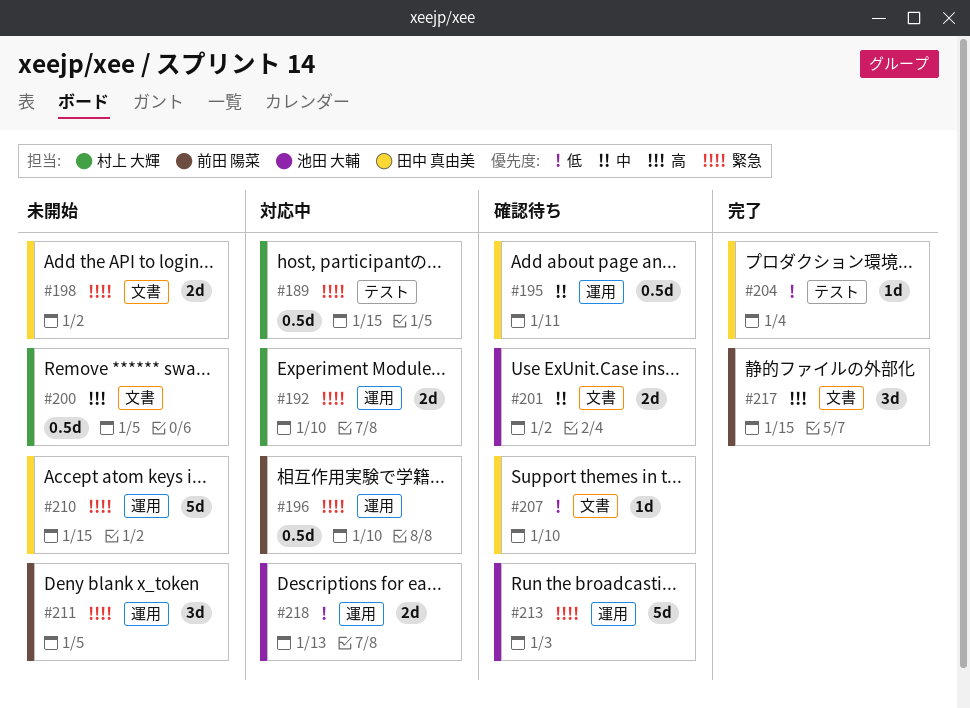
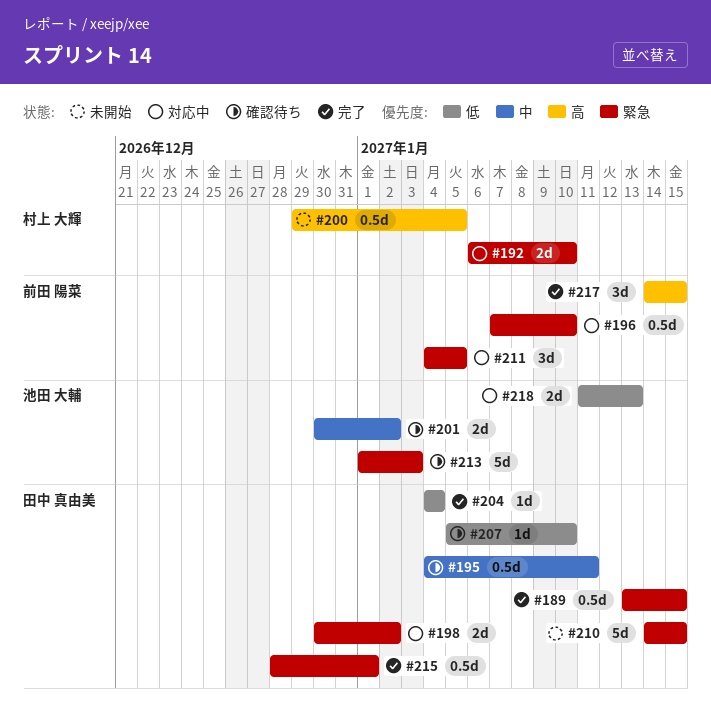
#189, status: 対応中 -> 完了
#189, owner: 村上 大輝 -> 田中 真由美
#198, status: 未開始 -> 対応中
#211, status: 未開始 -> 対応中
#215: none -> present

